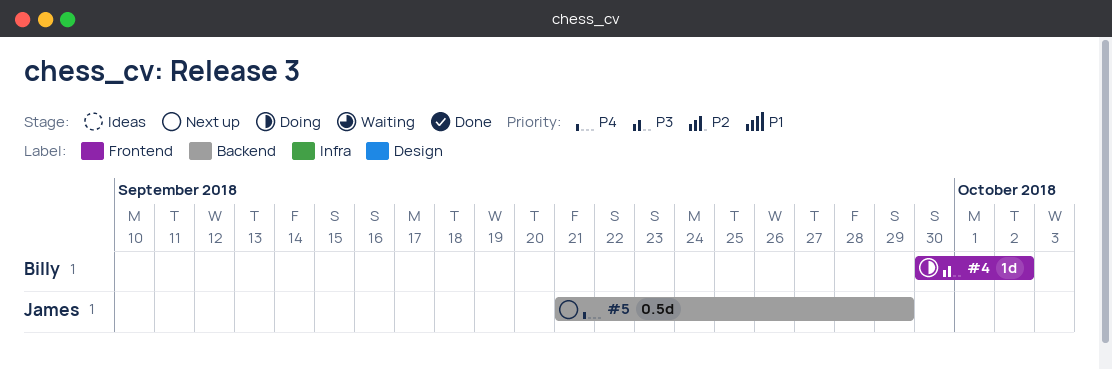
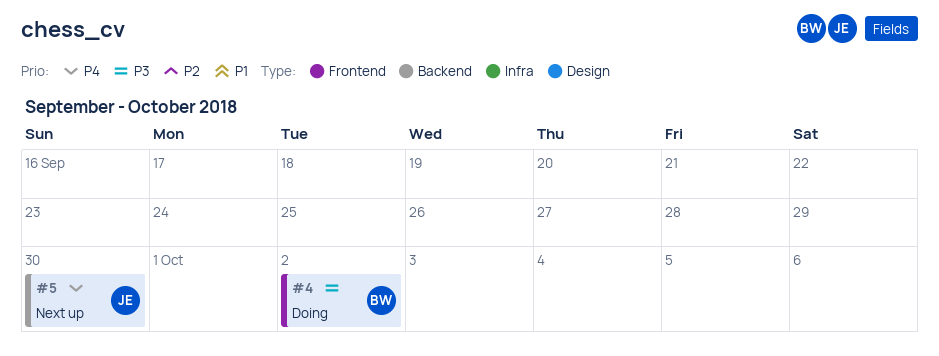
#5, due: Sep 29 -> Sep 30

